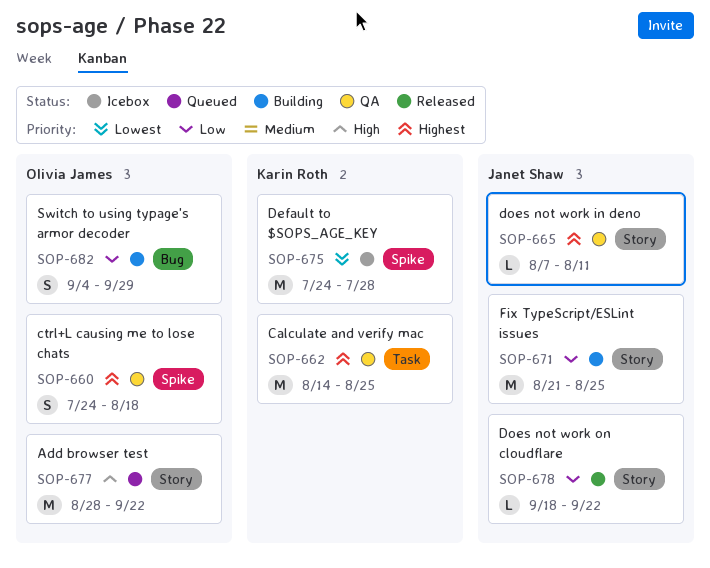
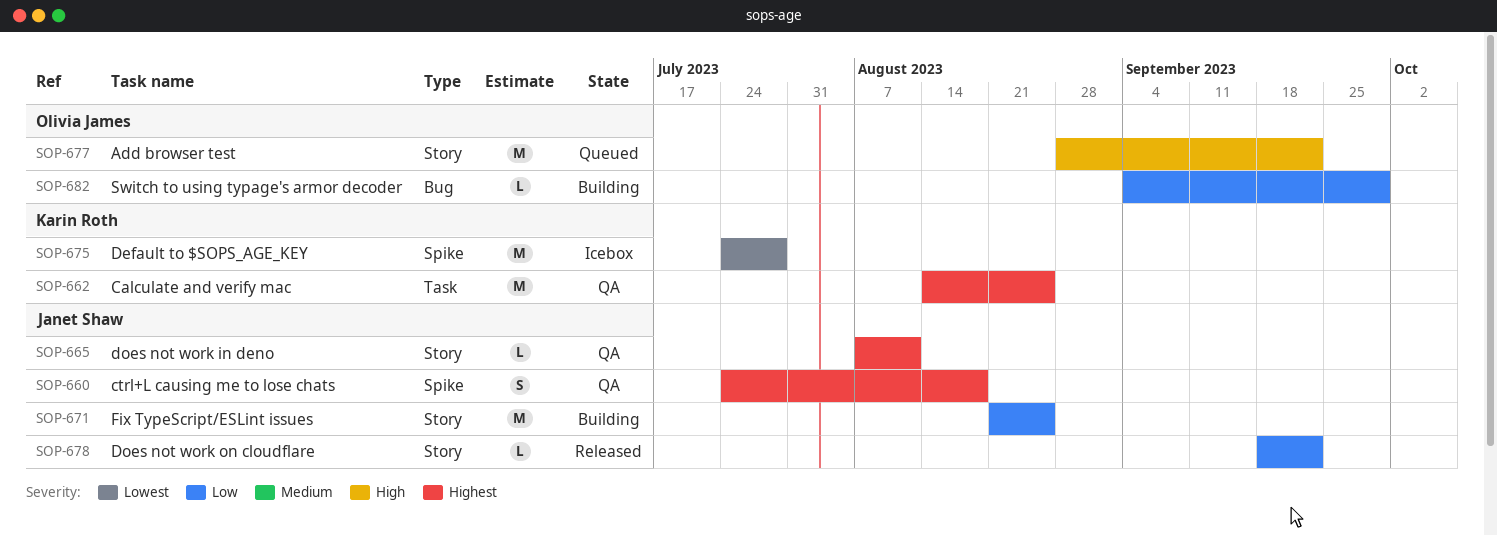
SOP-660, owner: Olivia James -> Janet Shaw
SOP-682, estimate: S -> L

